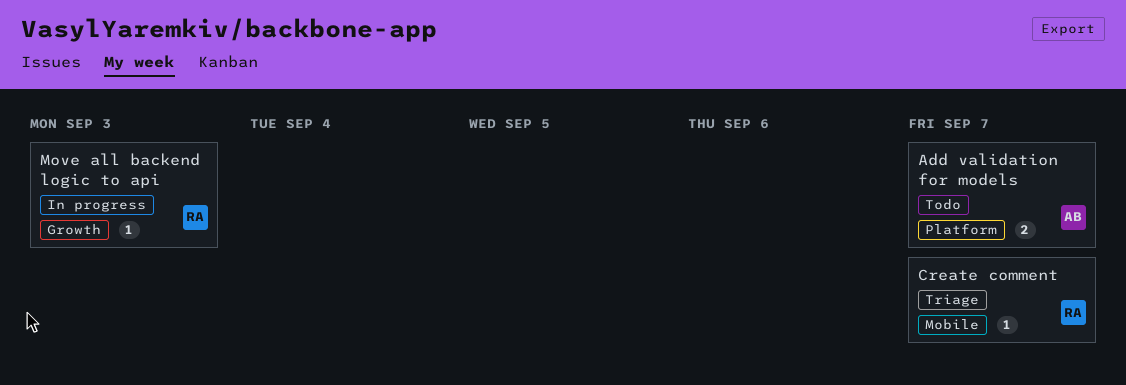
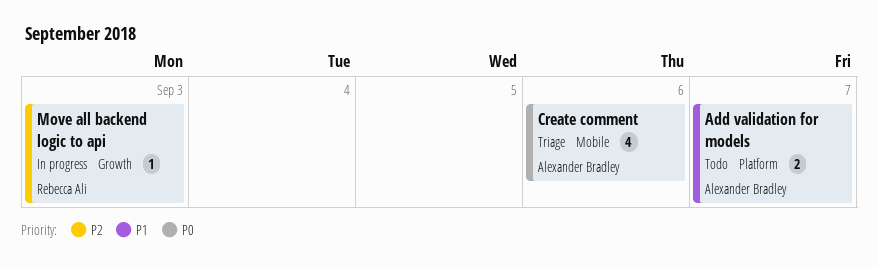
Create comment, owner: Rebecca Ali -> Alexander Bradley
Create comment, estimate: 1 -> 4
Create comment, due: Sep 7 -> Sep 6

